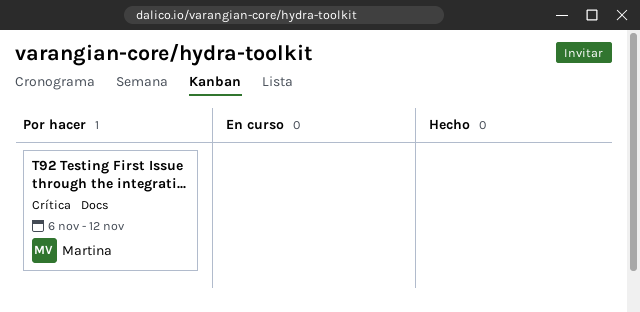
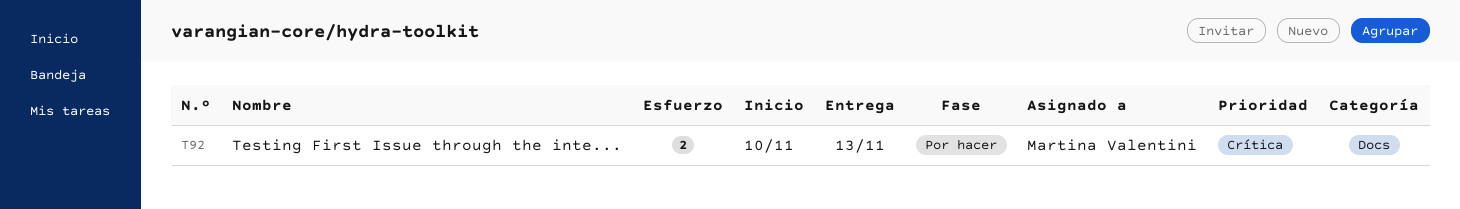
T92, start: Nov 6 -> Nov 10
T92, due: Nov 12 -> Nov 13

